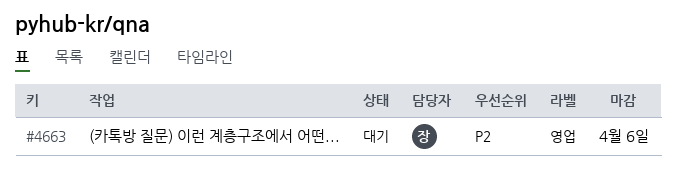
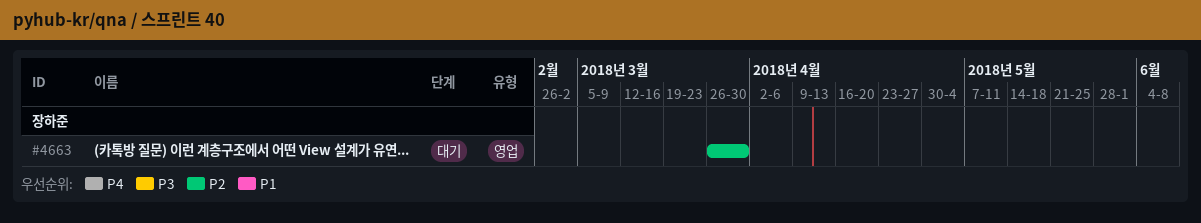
#4663, due: Apr 6 -> Mar 30

